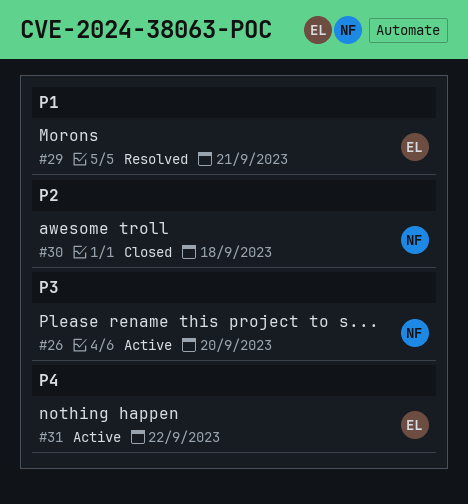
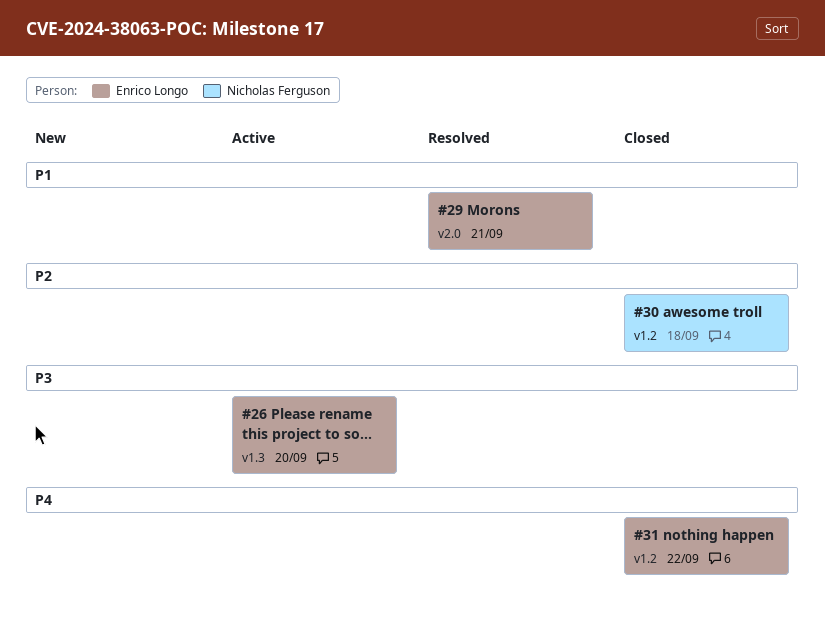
#26, owner: Nicholas Ferguson -> Enrico Longo
#31, status: Active -> Closed

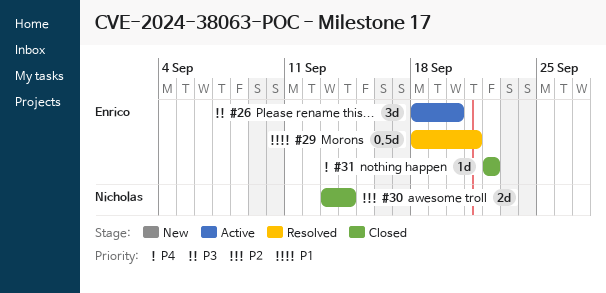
#30, due: Sep 18 -> Sep 14

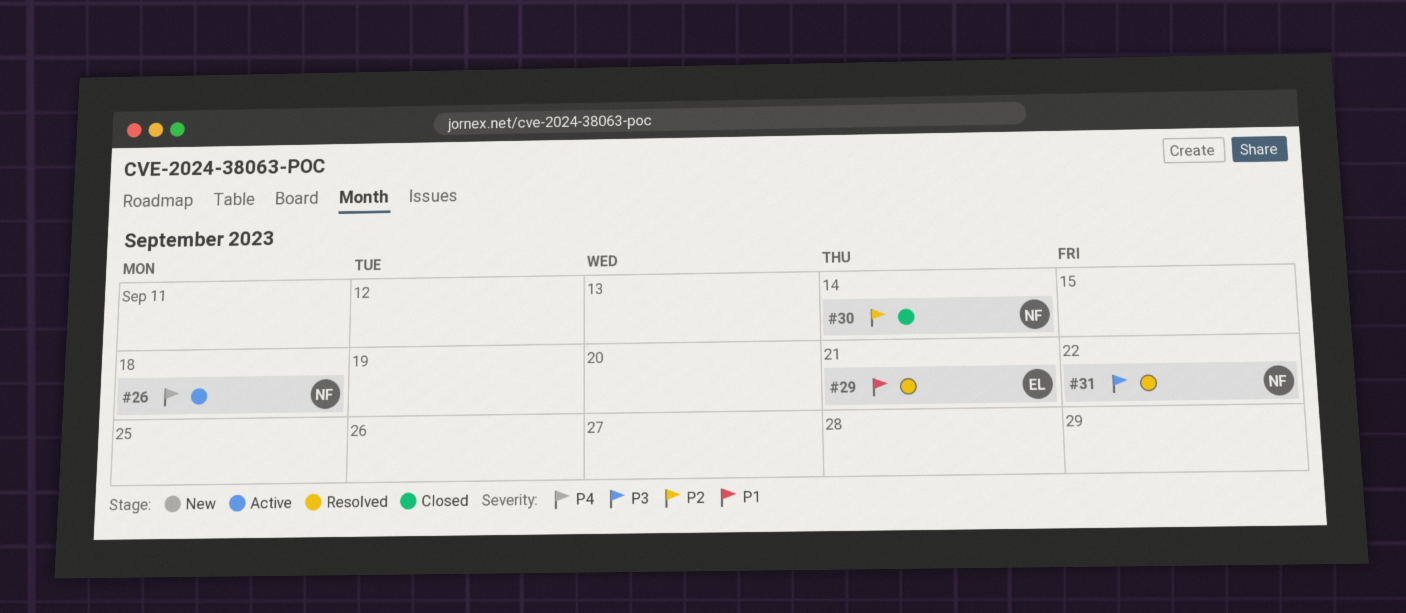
#26, owner: Enrico -> Nicholas
#26, priority: P3 -> P4
#26, due: Sep 20 -> Sep 18
#31, status: Closed -> Resolved
#31, owner: Enrico -> Nicholas
#31, priority: P4 -> P3

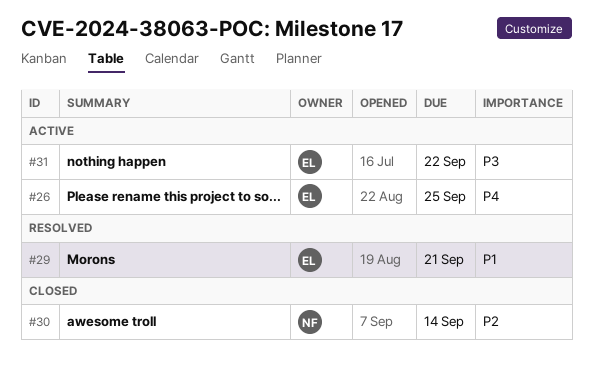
#26, owner: NF -> EL
#26, due: Sep 18 -> Sep 25
#31, status: Resolved -> Active
#31, owner: NF -> EL

